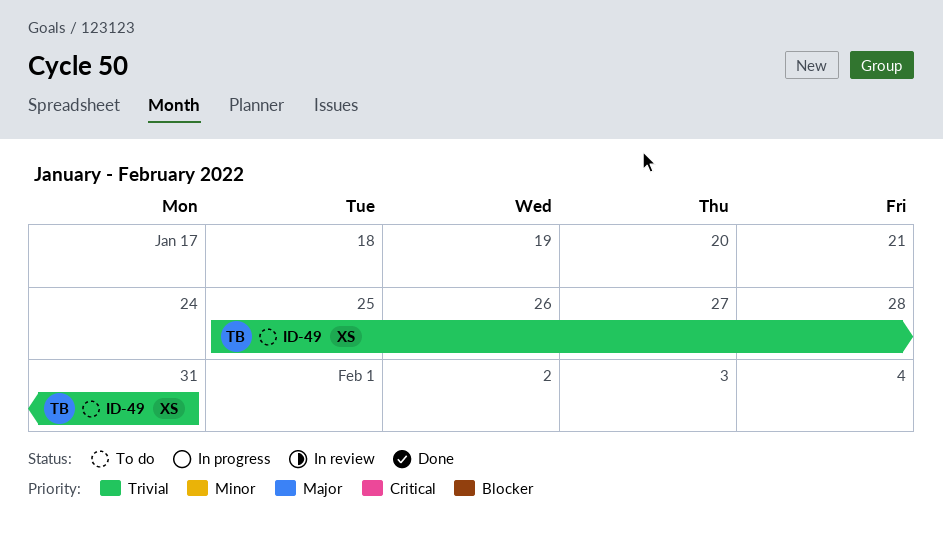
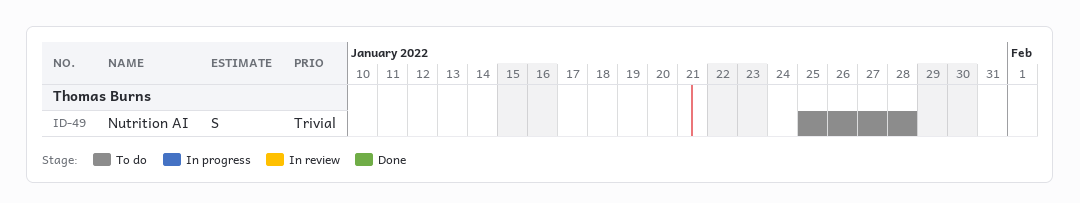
ID-49, estimate: XS -> S
ID-49, due: Jan 31 -> Jan 28

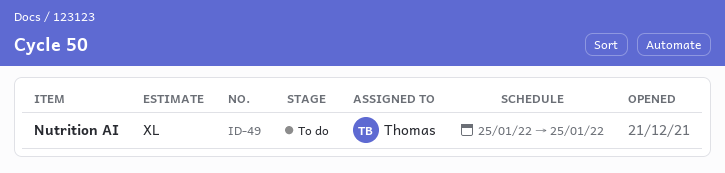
ID-49, estimate: S -> XL
ID-49, due: Jan 28 -> Jan 25

